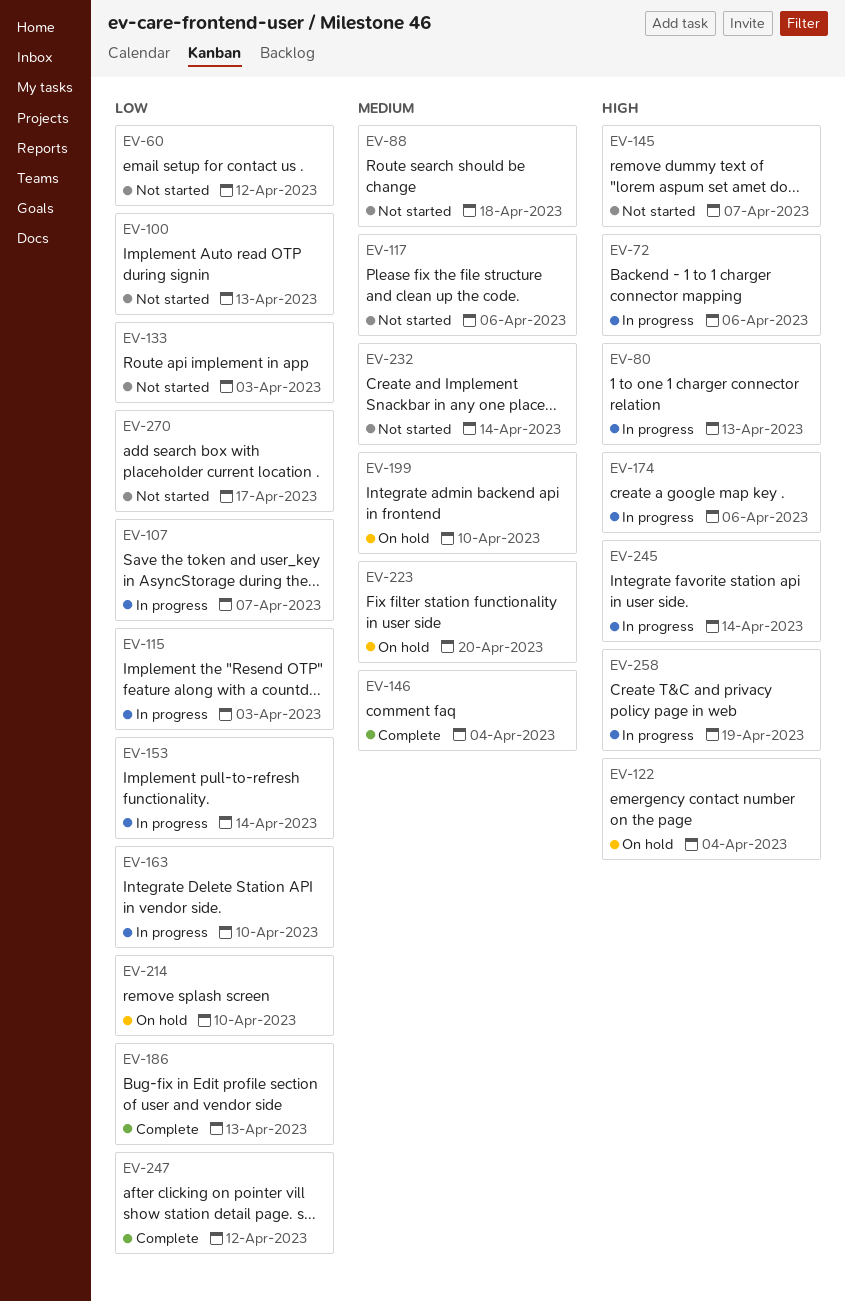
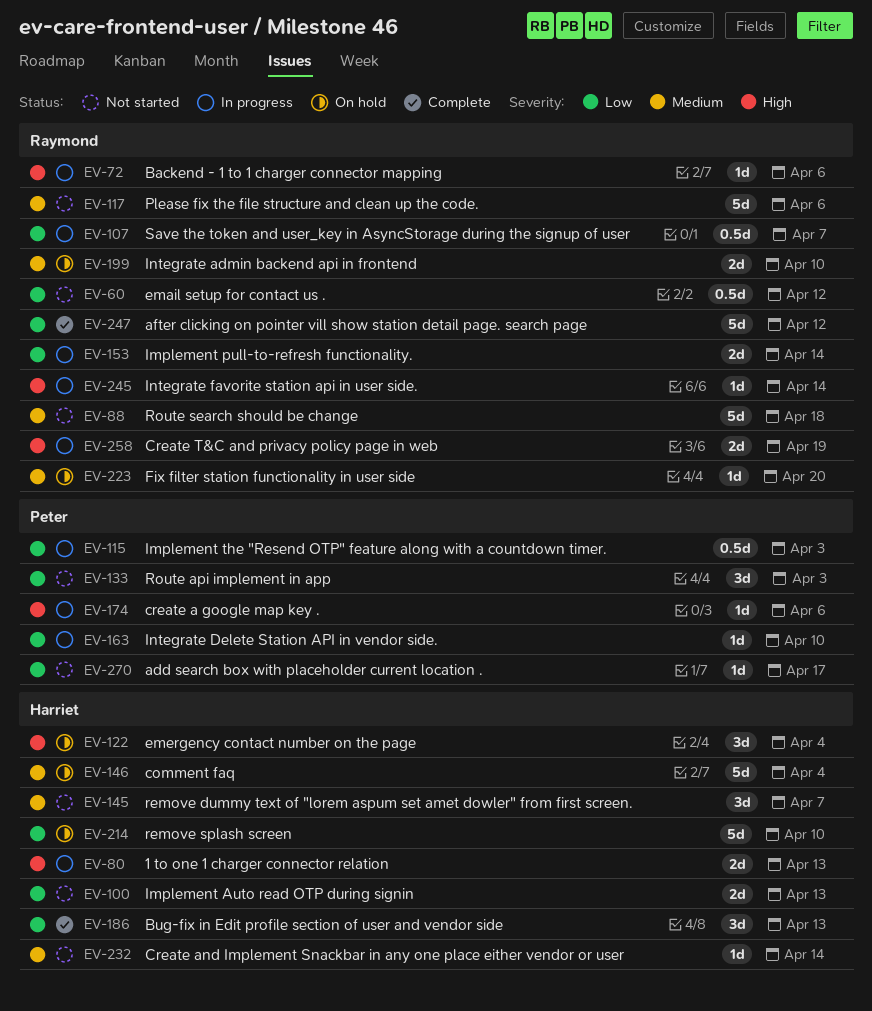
EV-145, priority: High -> Medium
EV-146, status: Complete -> On hold

